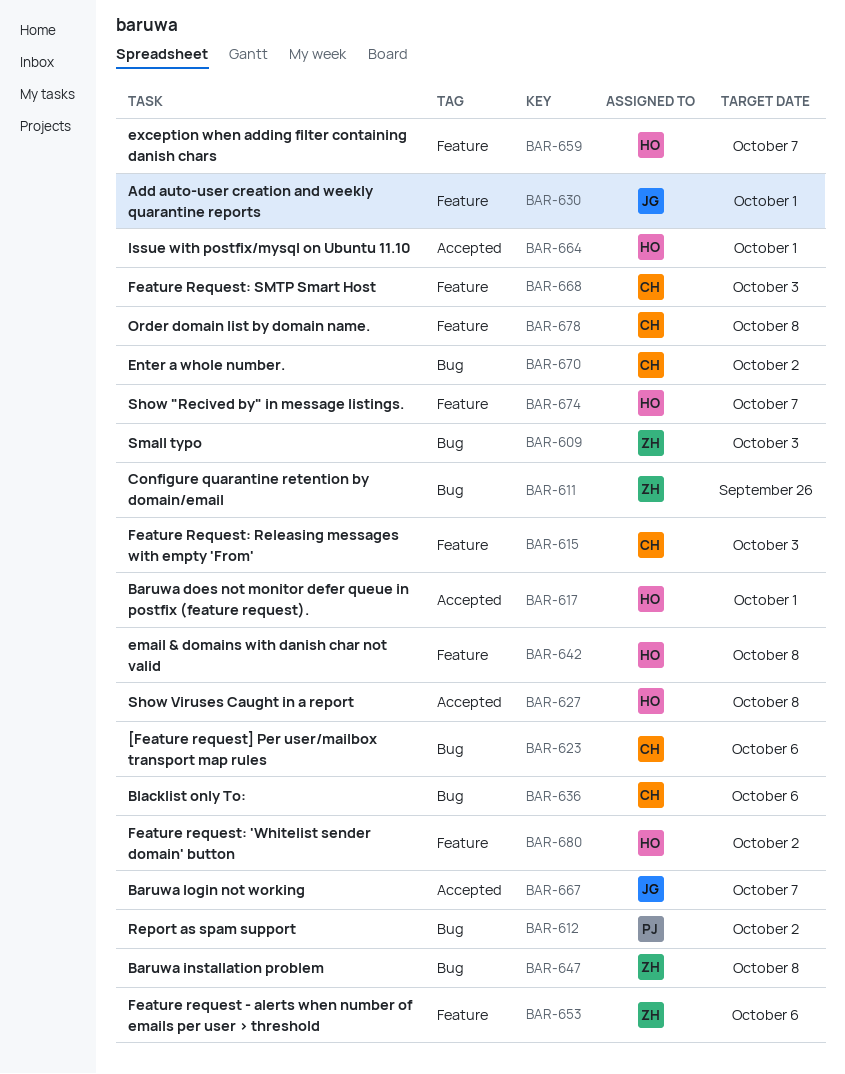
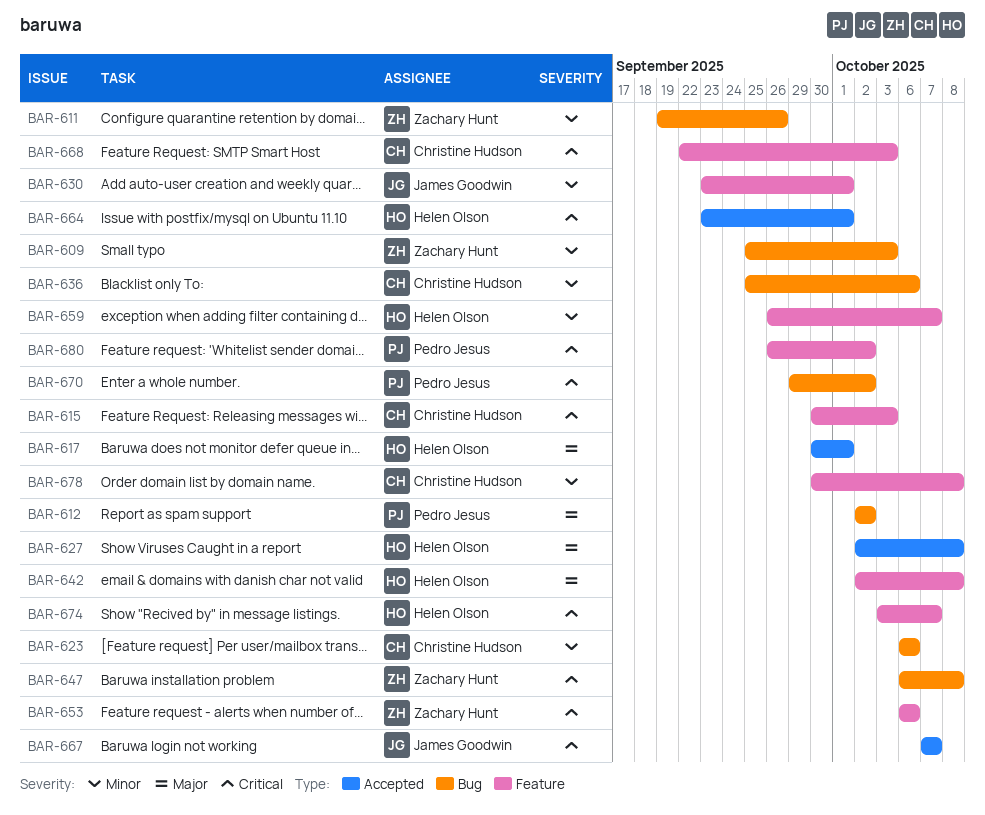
BAR-670, owner: Christine Hudson -> Pedro Jesus
BAR-680, owner: Helen Olson -> Pedro Jesus

